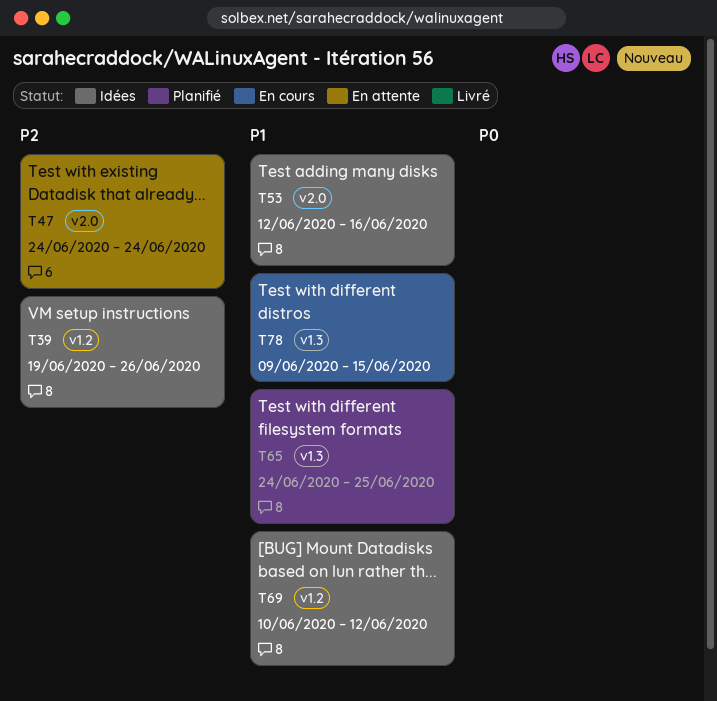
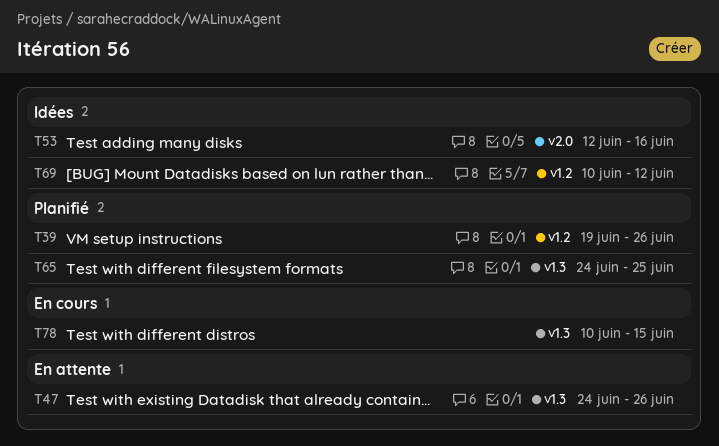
T39, status: Idées -> Planifié
T47, label: v2.0 -> v1.3
T47, due: Jun 24 -> Jun 26
T78, start: Jun 9 -> Jun 10

